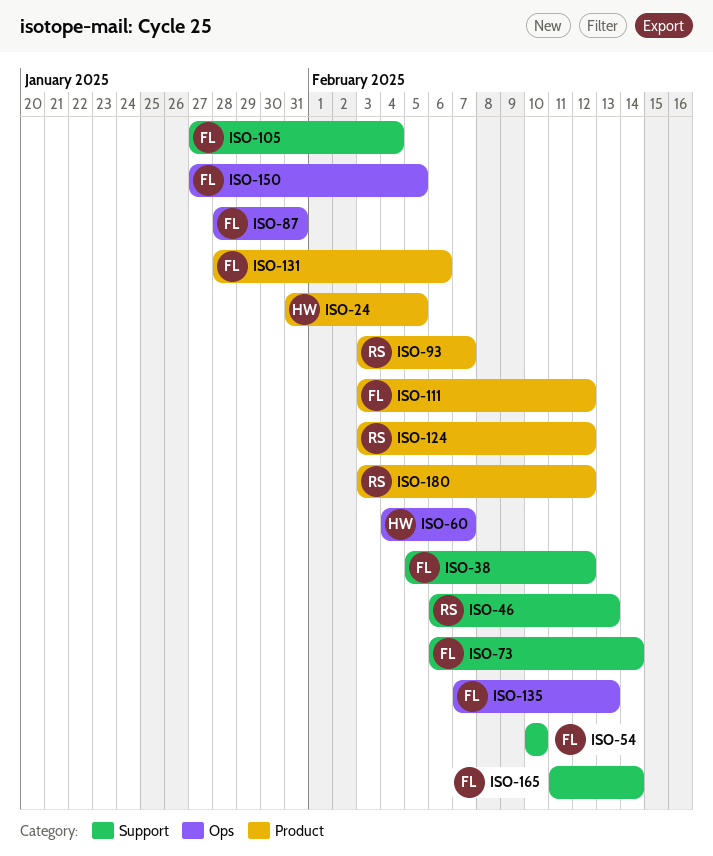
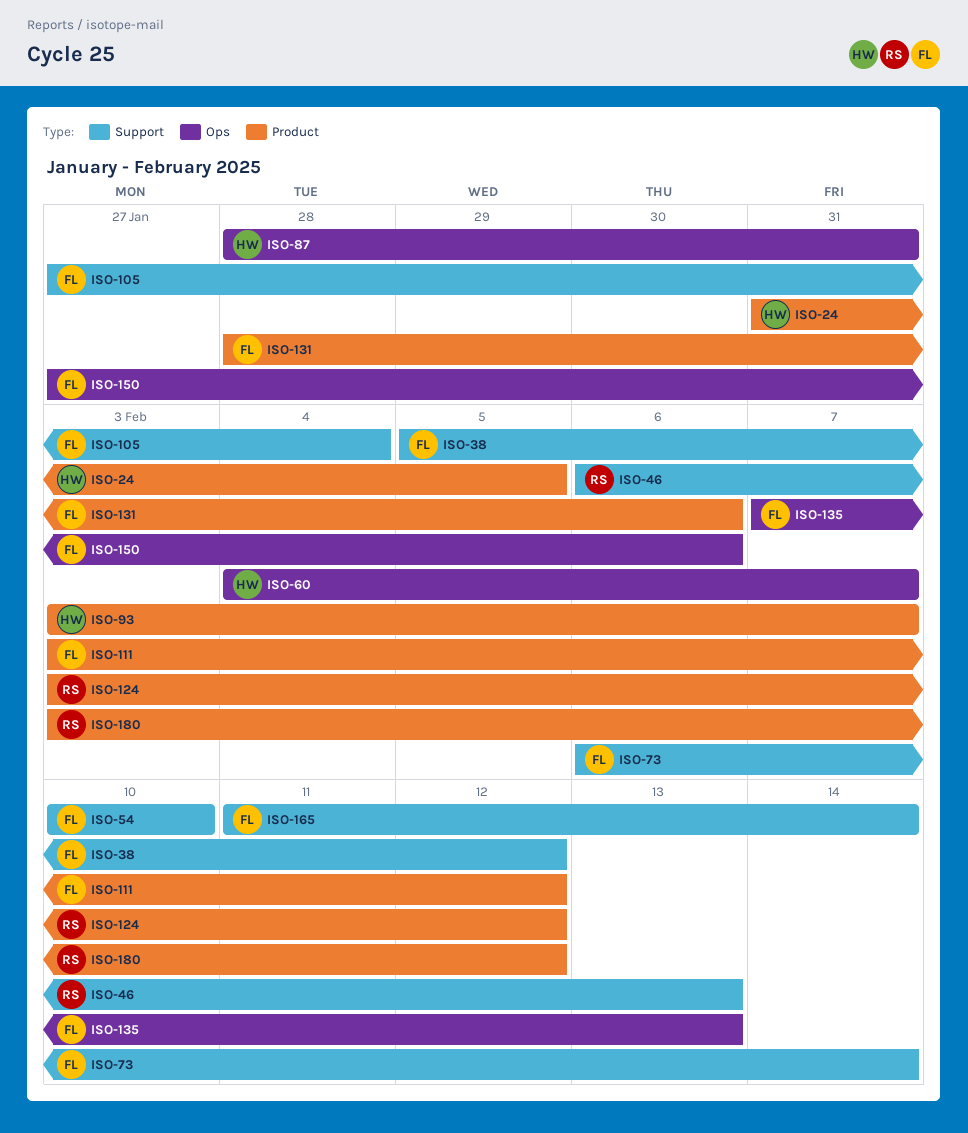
ISO-87, owner: FL -> HW
ISO-93, owner: RS -> HW
ISO-150, due: Feb 5 -> Feb 6

